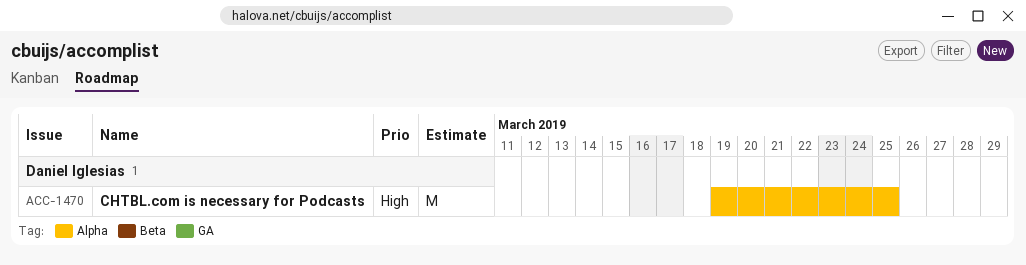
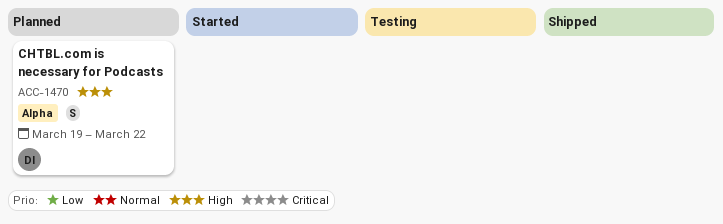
ACC-1470, estimate: M -> S
ACC-1470, due: Mar 25 -> Mar 22

